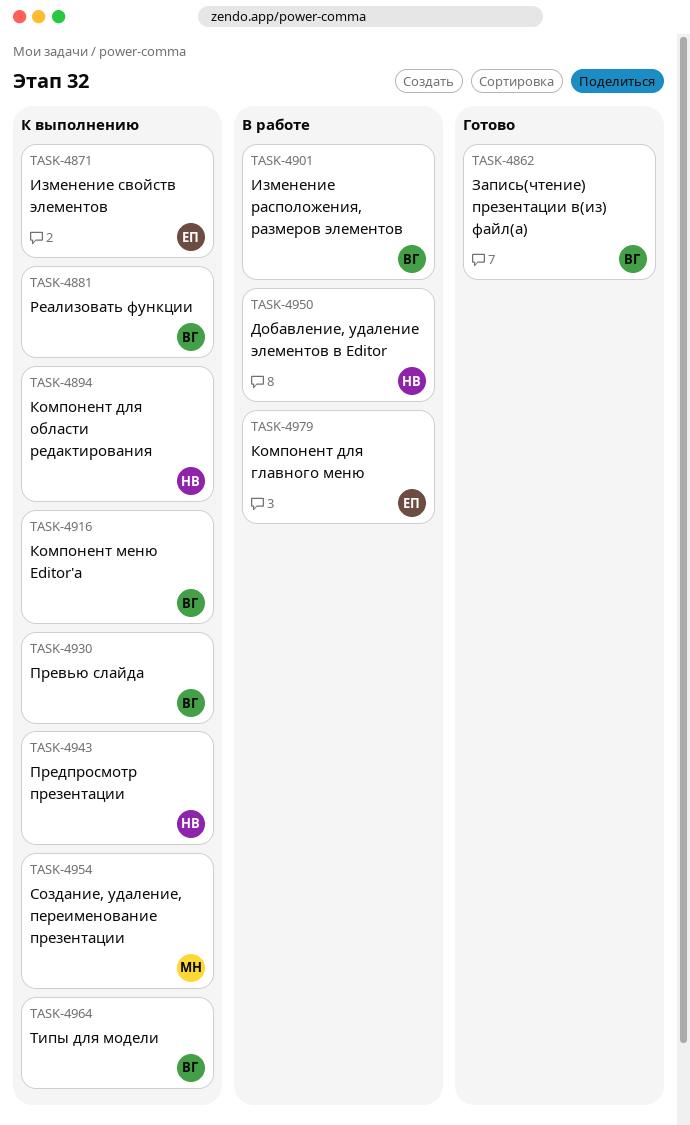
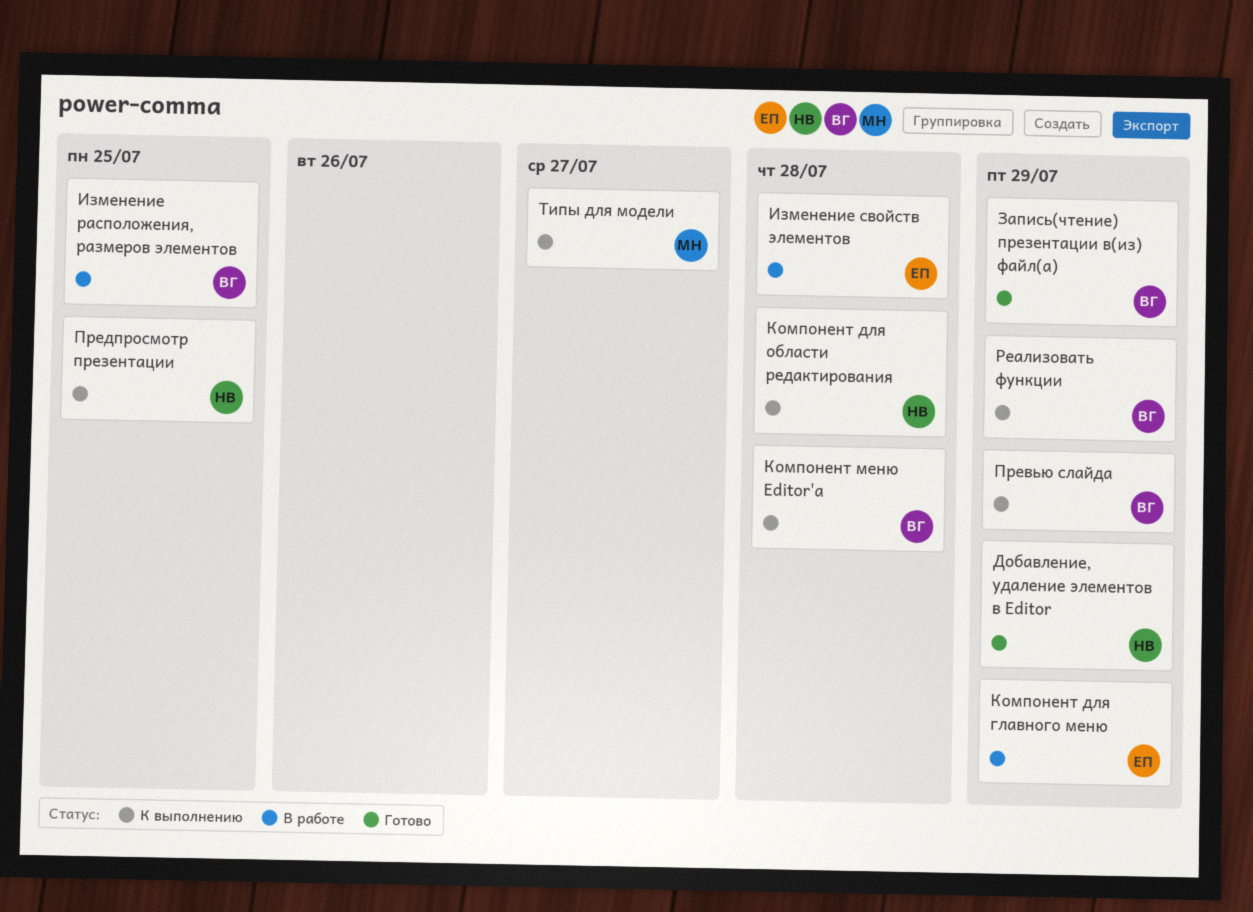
Добавление, удаление элементов в Editor, status: В работе -> Готово
Изменение свойств элементов, status: К выполнению -> В работе
Создание, удаление, переименование презентации: present -> none
Типы для модели, owner: ВГ -> МН

